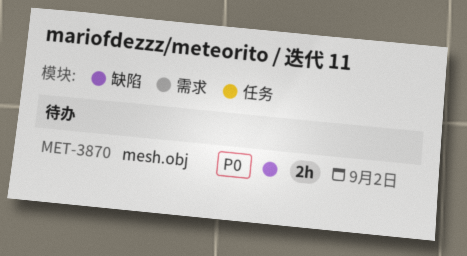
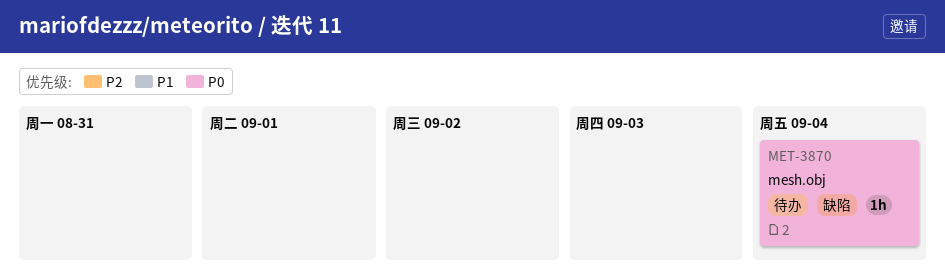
MET-3870, estimate: 2h -> 1h
MET-3870, due: Sep 2 -> Sep 4

